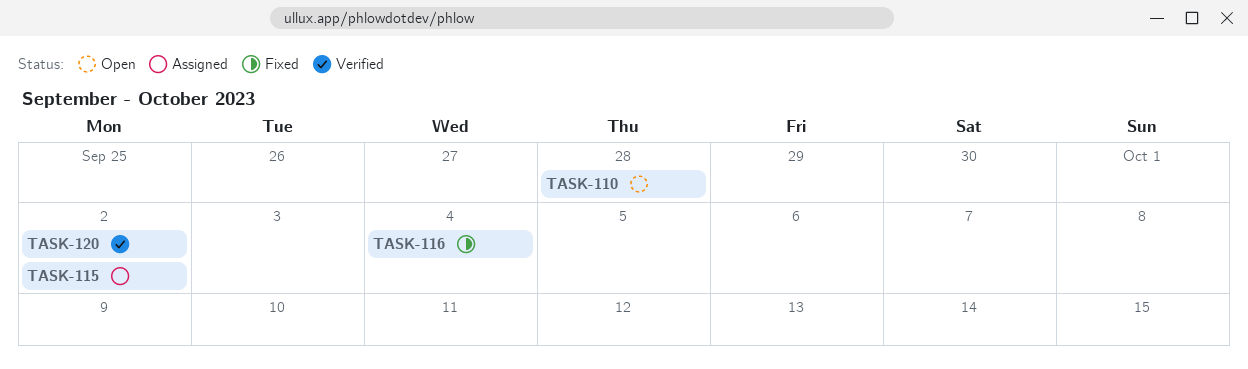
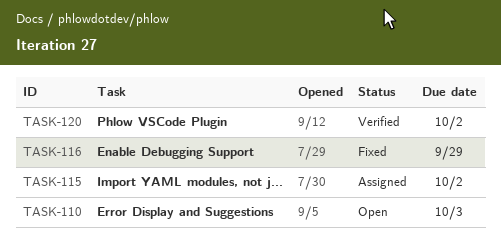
TASK-110, due: Sep 28 -> Oct 3
TASK-116, due: Oct 4 -> Sep 29

